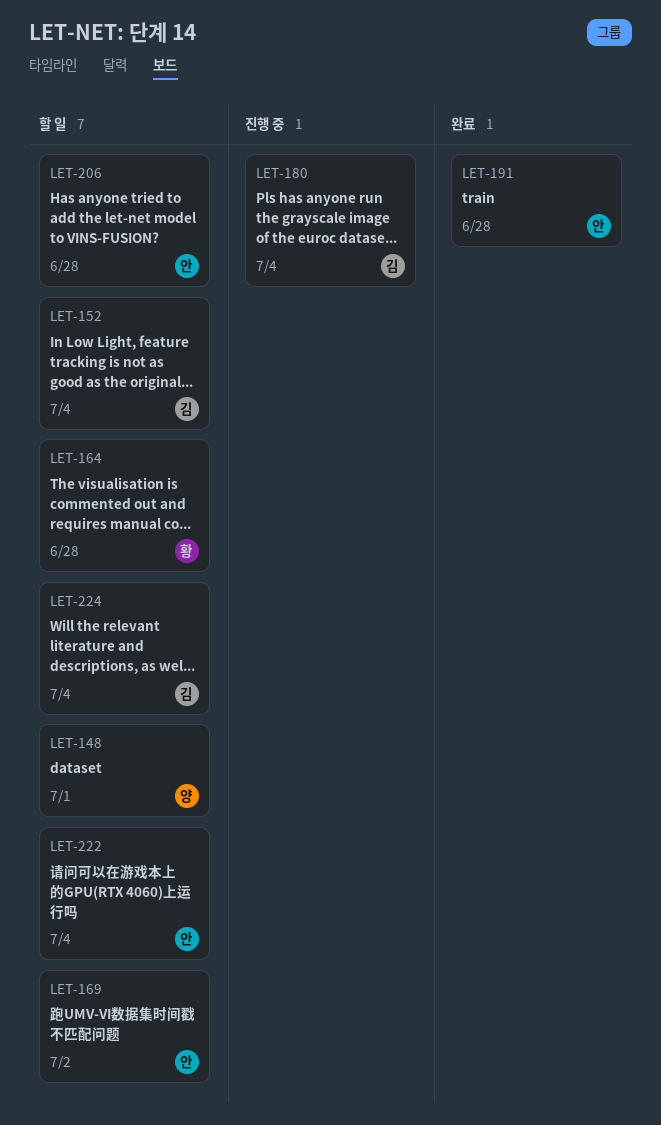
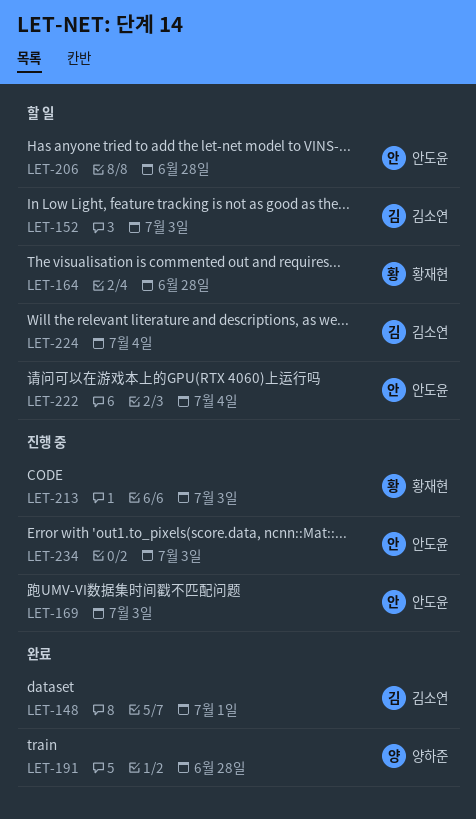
LET-148, status: 할 일 -> 완료
LET-148, owner: 양하준 -> 김소연
LET-152, due: Jul 4 -> Jul 3
LET-169, status: 할 일 -> 진행 중
LET-169, due: Jul 2 -> Jul 3
LET-180: present -> none
LET-191, owner: 안도윤 -> 양하준
LET-213: none -> present
LET-234: none -> present

